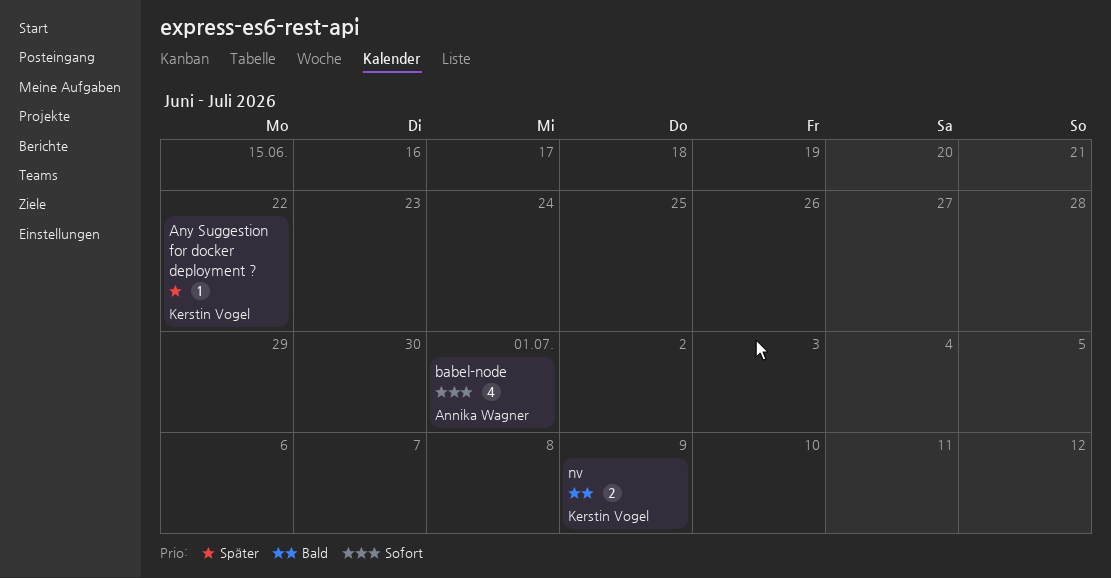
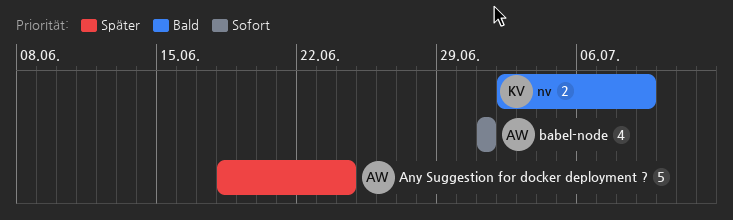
Any Suggestion for docker deployment ?, owner: Kerstin Vogel -> Annika Wagner
Any Suggestion for docker deployment ?, estimate: 1 -> 5
Any Suggestion for docker deployment ?, due: Jun 22 -> Jun 24

